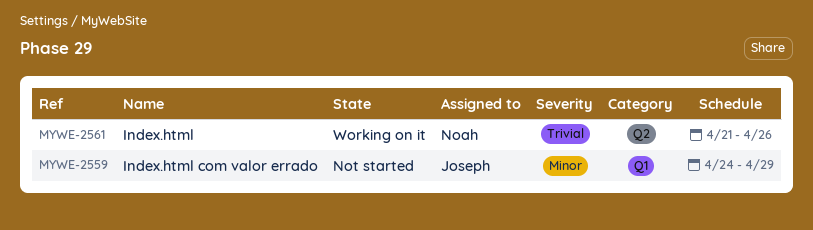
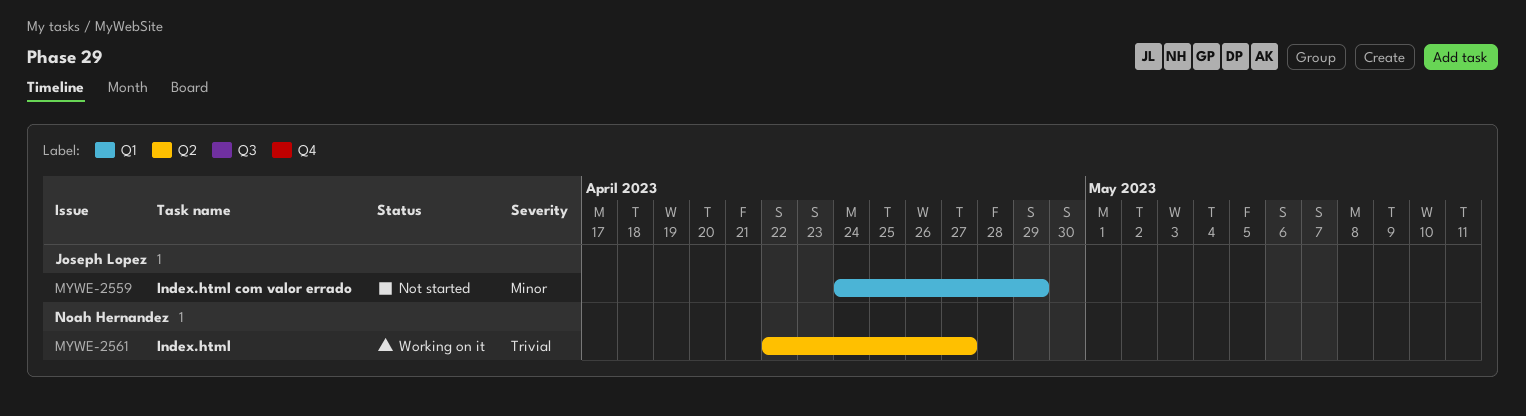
MYWE-2561, start: Apr 21 -> Apr 22
MYWE-2561, due: Apr 26 -> Apr 27

